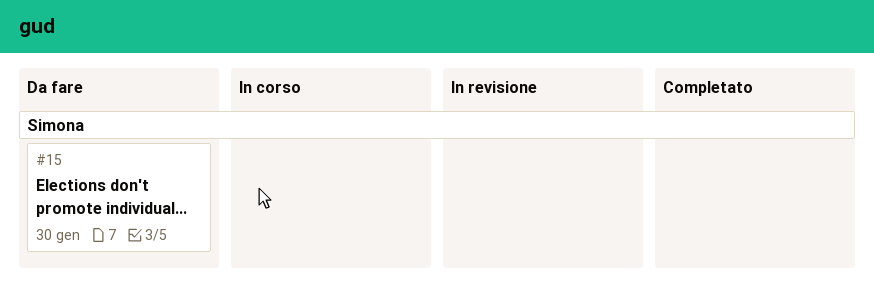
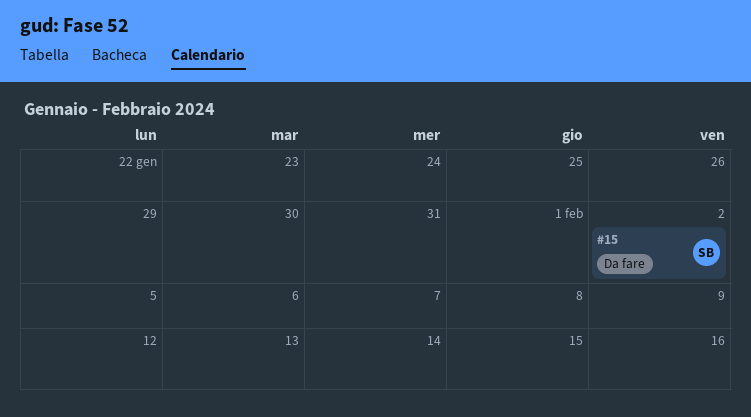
#15, due: Jan 30 -> Feb 2

